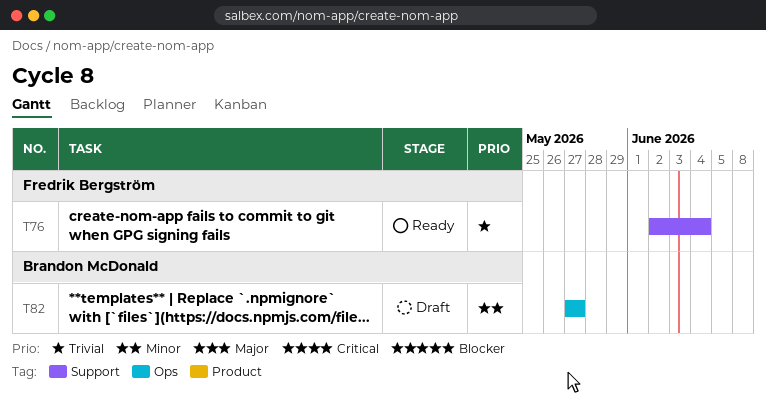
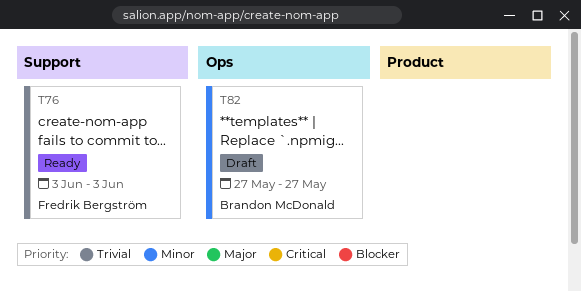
T76, start: Jun 2 -> Jun 3
T76, due: Jun 4 -> Jun 3

